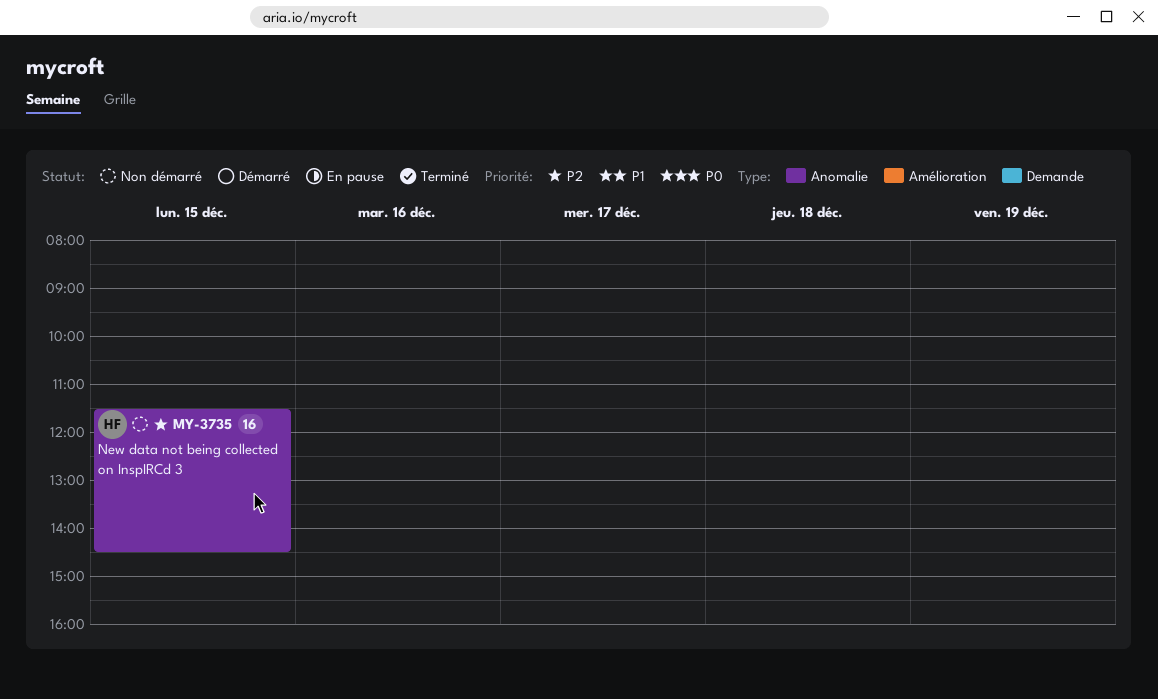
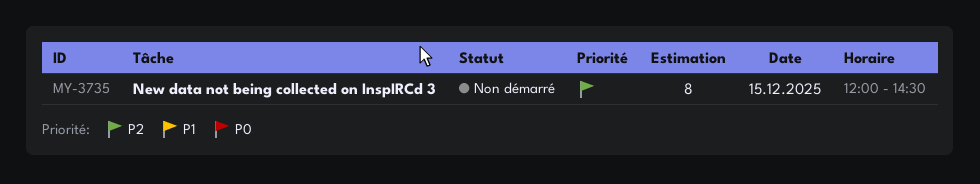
MY-3735, estimate: 16 -> 8
MY-3735, begins: 11:30 -> 12:00

